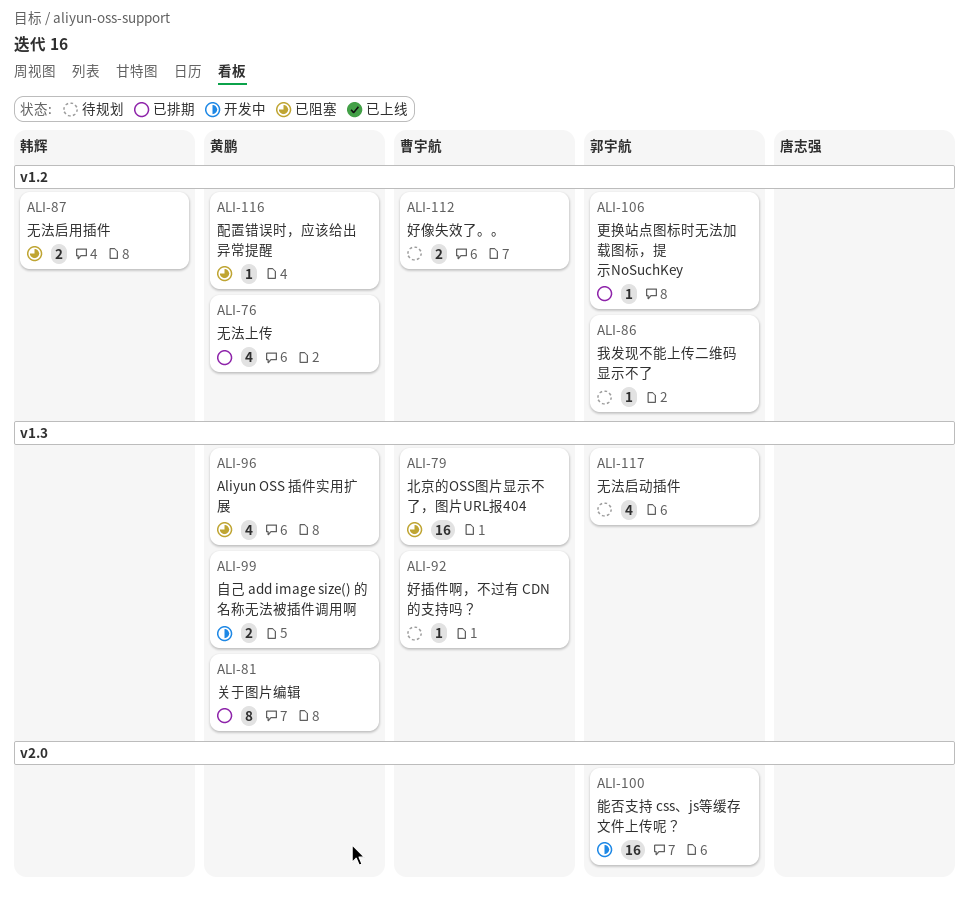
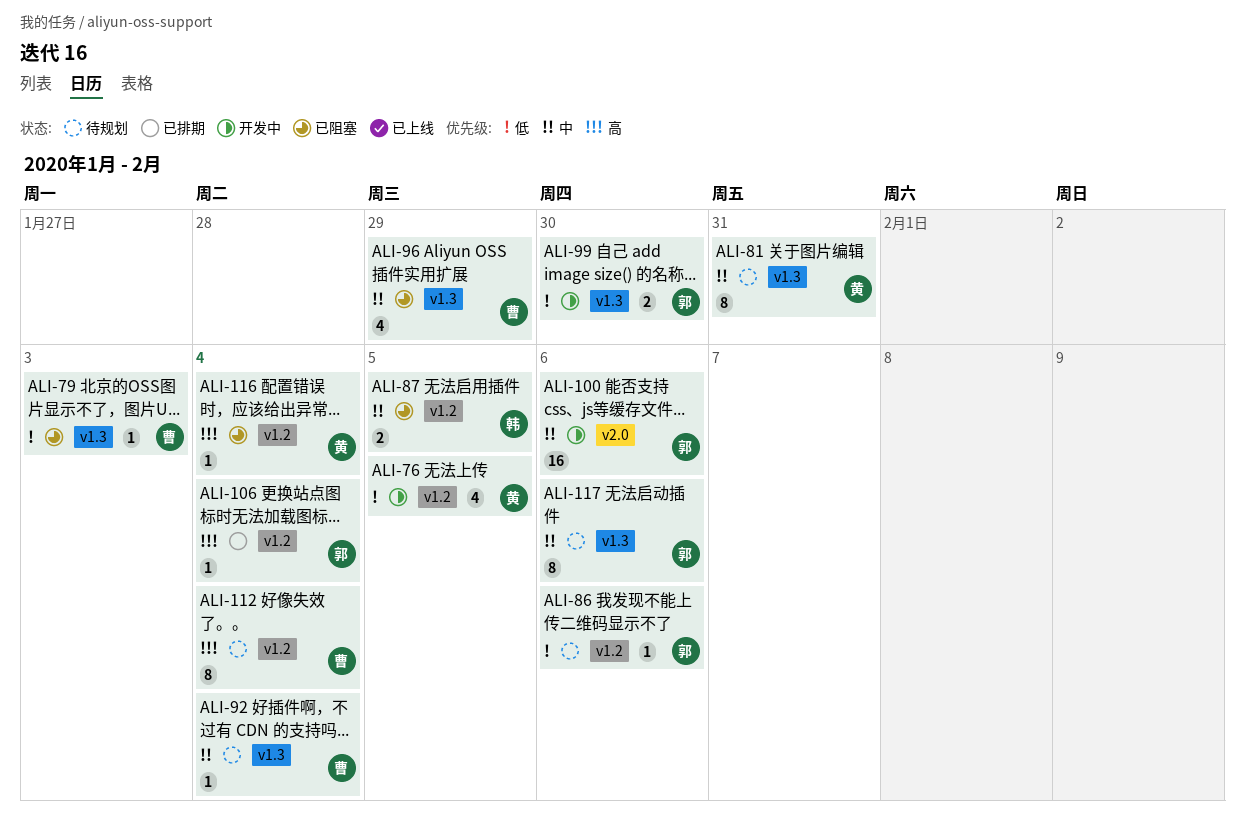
ALI-76, status: 已排期 -> 开发中
ALI-79, estimate: 16 -> 1
ALI-81, status: 已排期 -> 待规划
ALI-96, owner: 黄鹏 -> 曹宇航
ALI-99, owner: 黄鹏 -> 郭宇航
ALI-112, estimate: 2 -> 8
ALI-117, estimate: 4 -> 8

